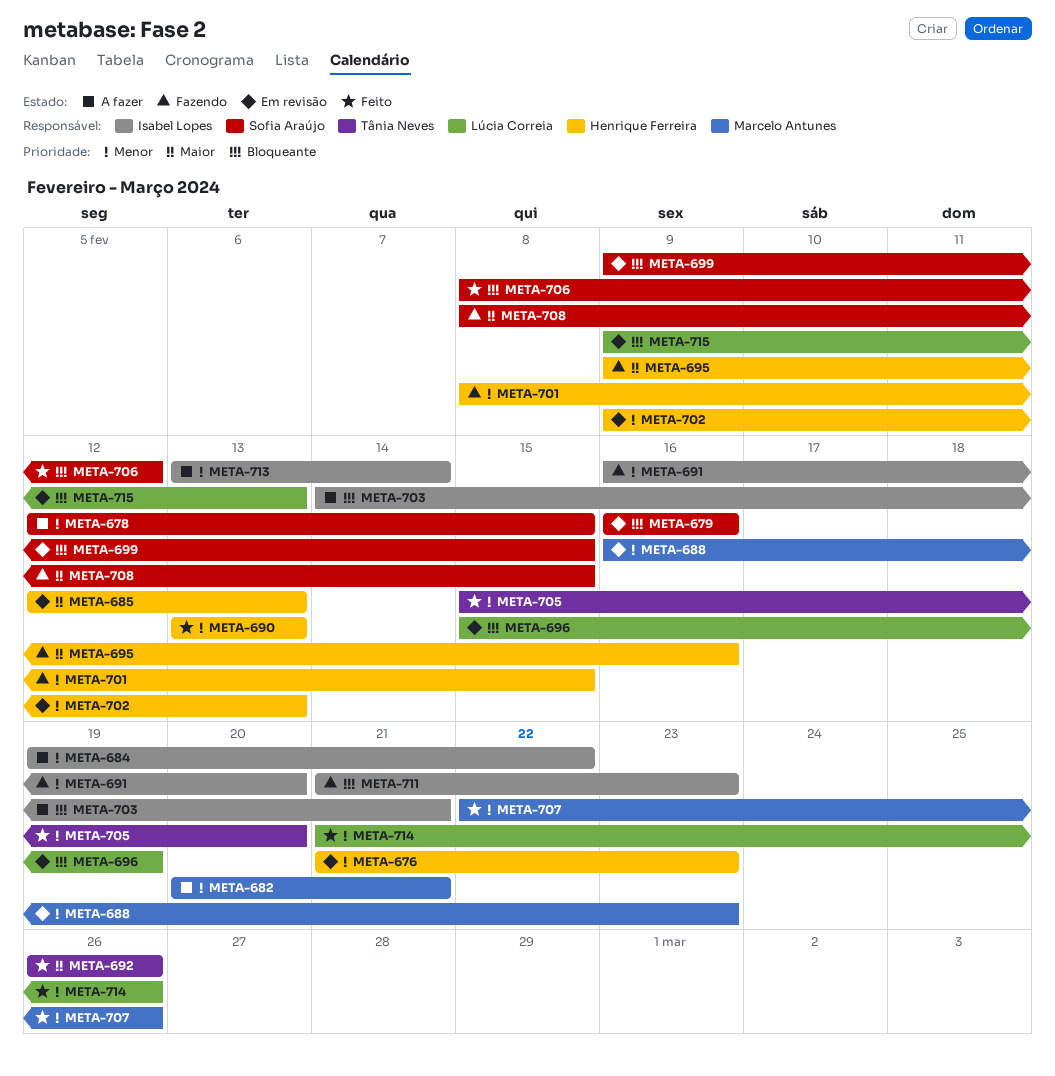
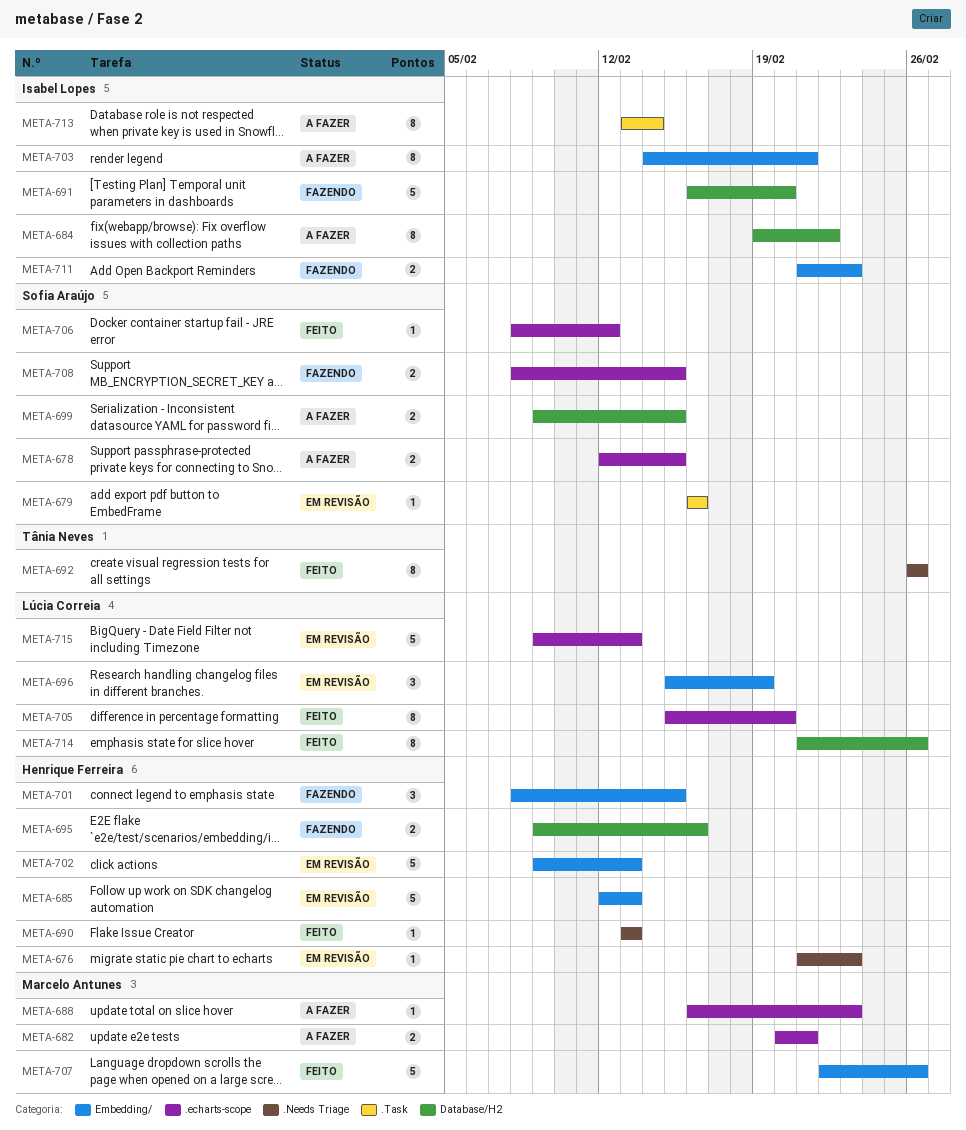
META-688, status: Em revisão -> A fazer
META-699, status: Em revisão -> A fazer
META-705, owner: Tânia Neves -> Lúcia Correia

